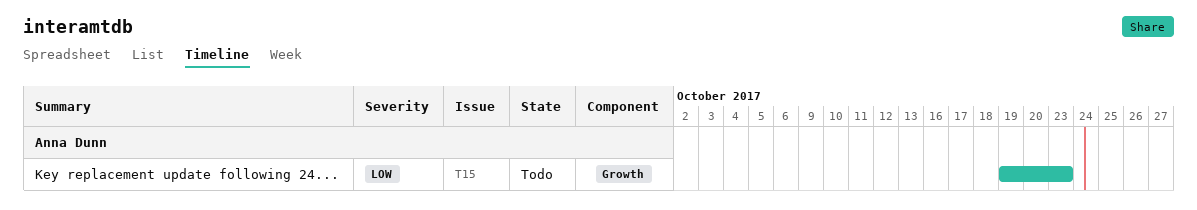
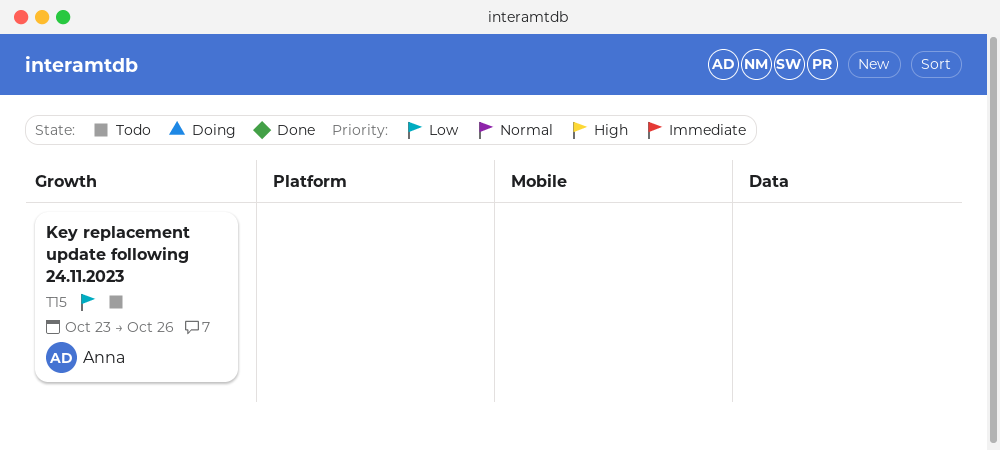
T15, start: Oct 19 -> Oct 23
T15, due: Oct 23 -> Oct 26

